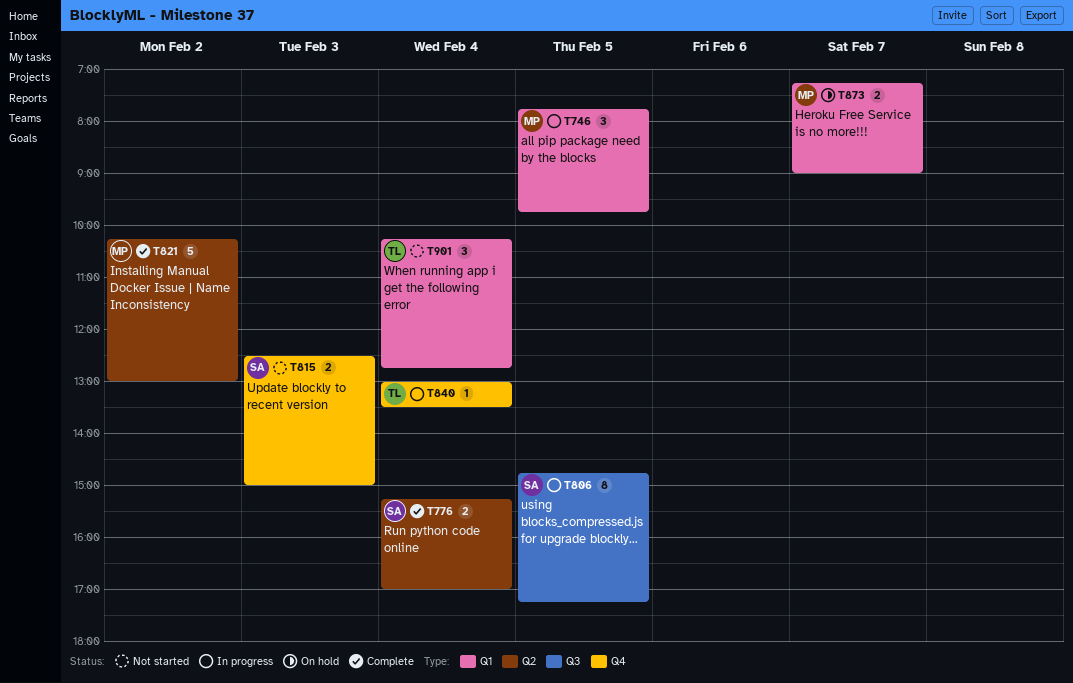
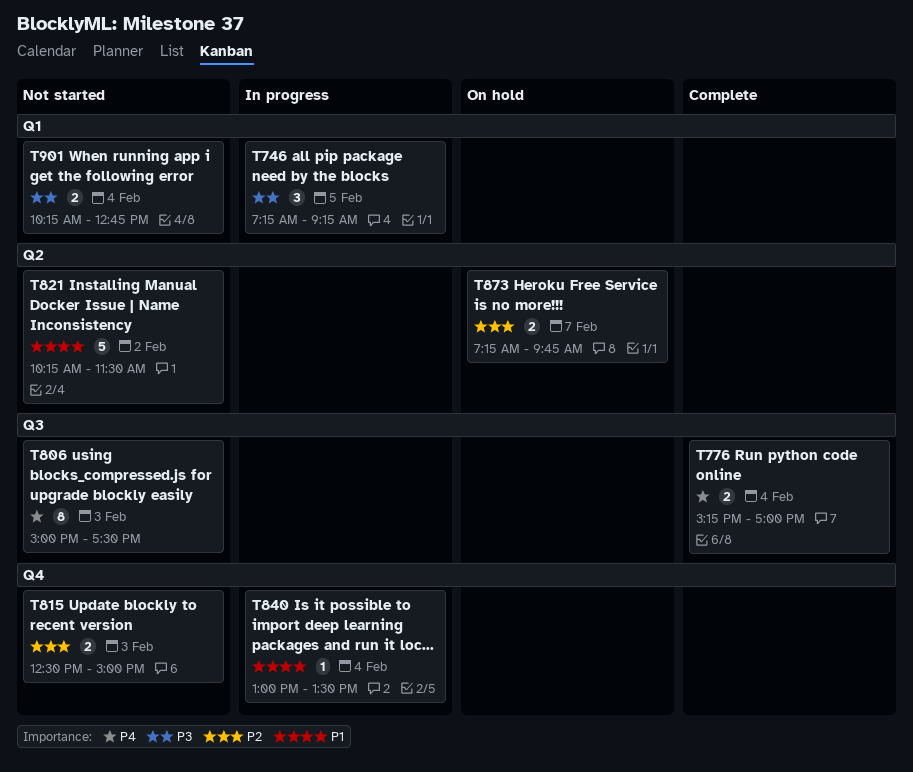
T746, begins: 07:45 -> 07:15
T746, ends: 09:45 -> 09:15
T776, label: Q2 -> Q3
T806, status: In progress -> Not started
T806, day: Feb 5 -> Feb 3
T806, begins: 14:45 -> 15:00
T806, ends: 17:15 -> 17:30
T821, status: Complete -> Not started
T821, ends: 13:00 -> 11:30
T873, label: Q1 -> Q2
T873, ends: 09:00 -> 09:45
T901, estimate: 3 -> 2

